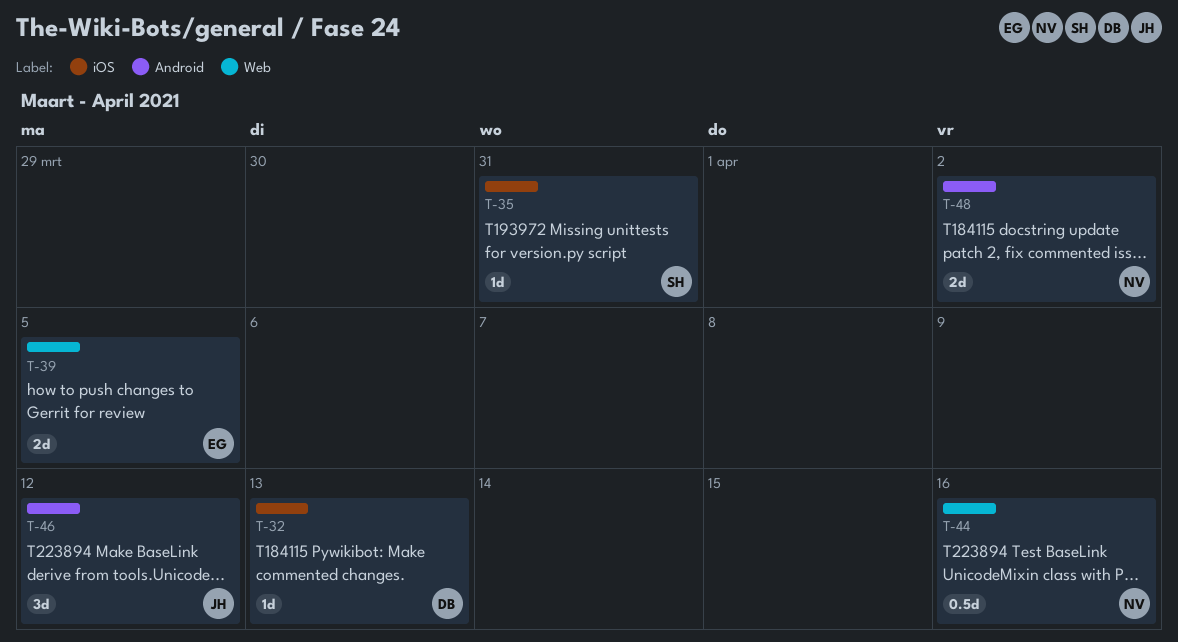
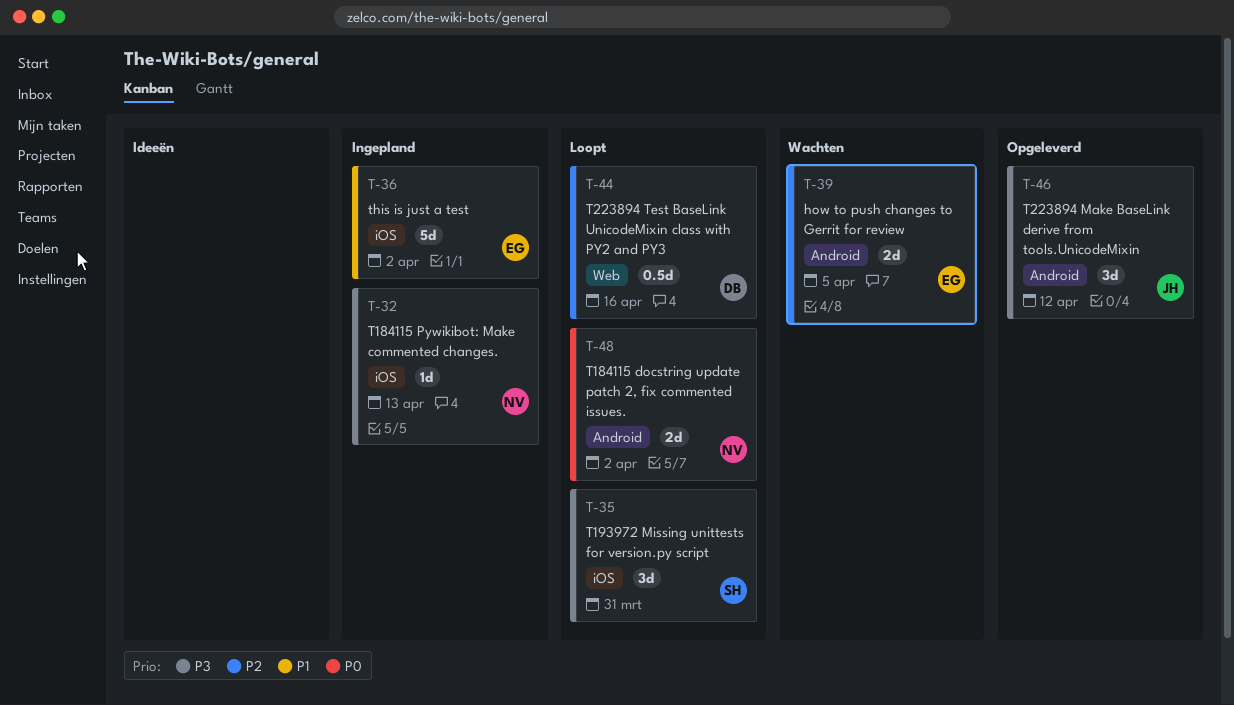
T-32, owner: DB -> NV
T-35, estimate: 1d -> 3d
T-36: none -> present
T-39, label: Web -> Android
T-44, owner: NV -> DB

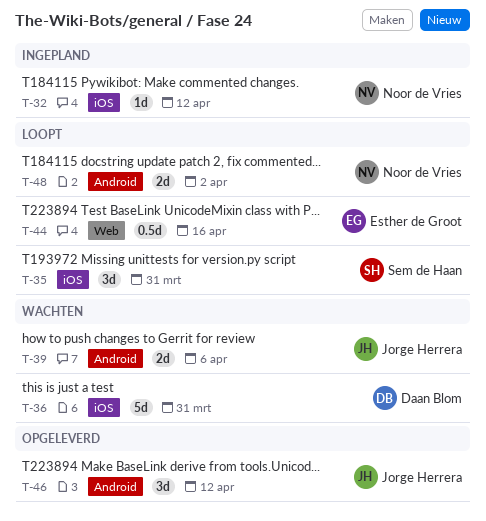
T-32, due: Apr 13 -> Apr 12
T-36, status: Ingepland -> Wachten
T-36, owner: Esther de Groot -> Daan Blom
T-36, due: Apr 2 -> Mar 31
T-39, owner: Esther de Groot -> Jorge Herrera
T-39, due: Apr 5 -> Apr 6
T-44, owner: Daan Blom -> Esther de Groot

